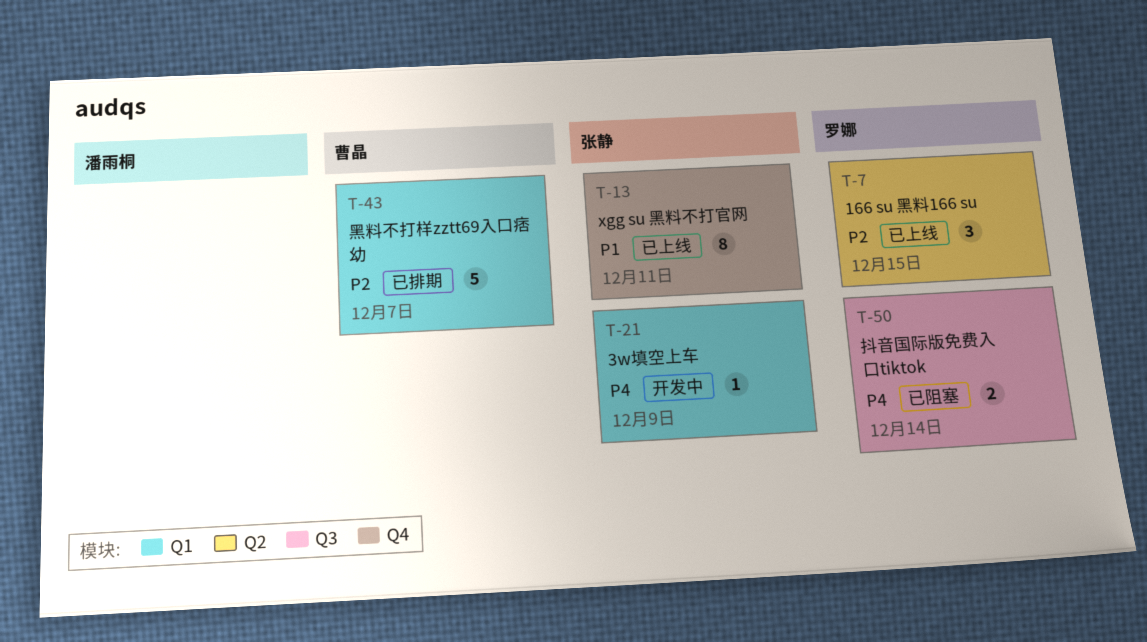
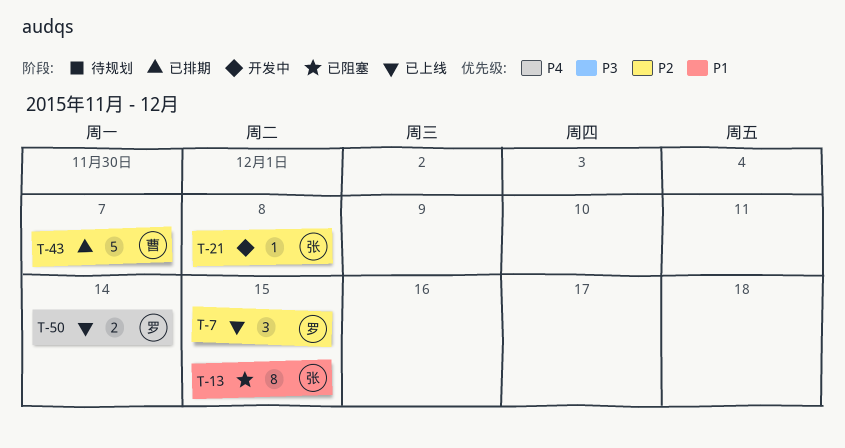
T-13, status: 已上线 -> 已阻塞
T-13, due: Dec 11 -> Dec 15
T-21, priority: P4 -> P2
T-21, due: Dec 9 -> Dec 8
T-50, status: 已阻塞 -> 已上线

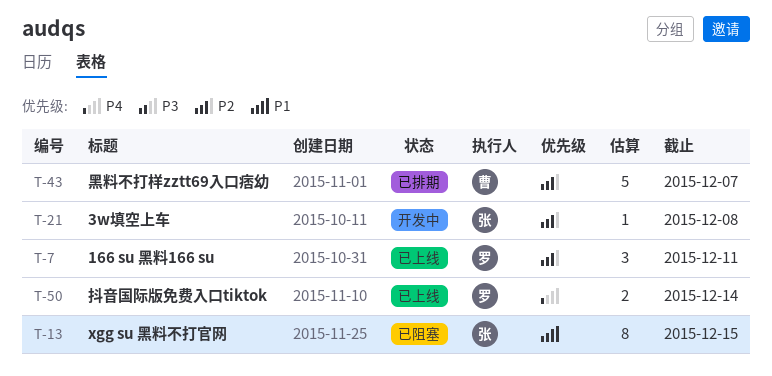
T-7, due: Dec 15 -> Dec 11

